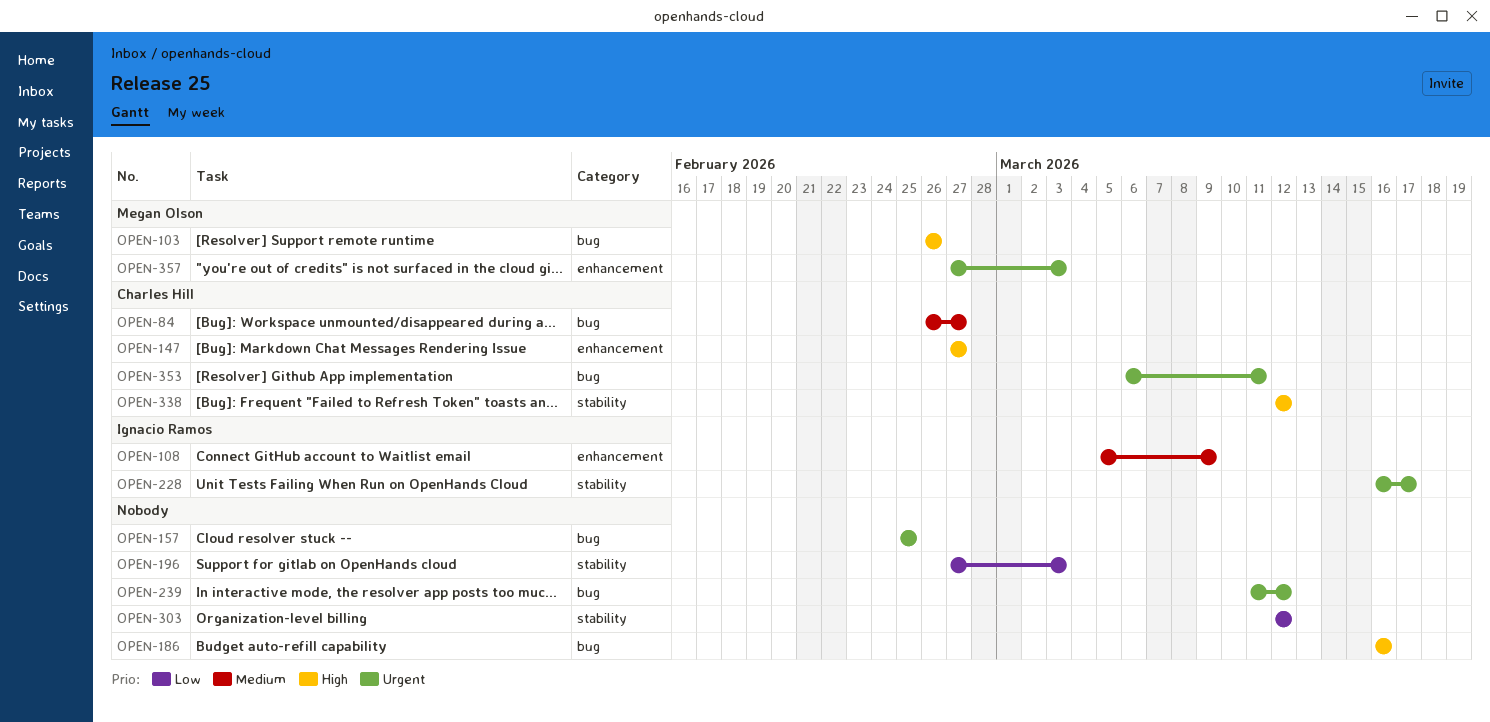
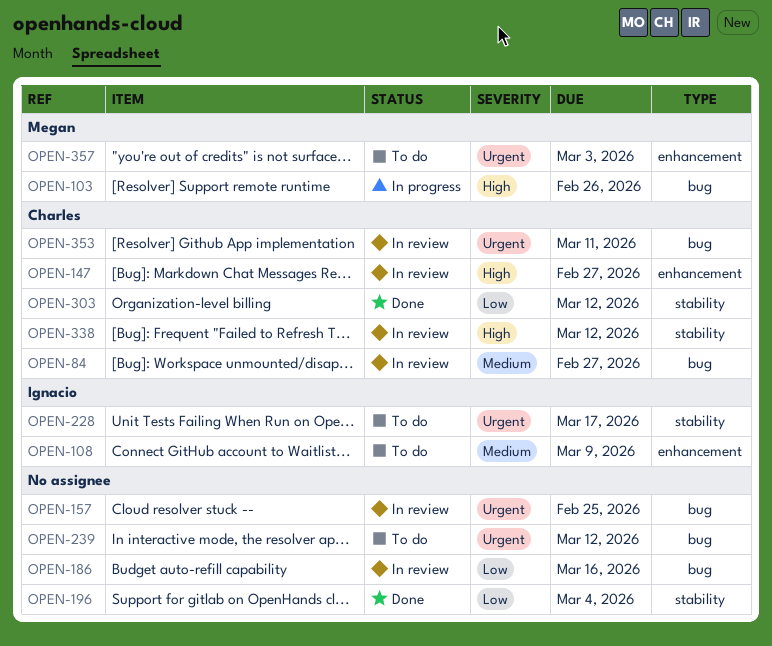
OPEN-186, priority: High -> Low
OPEN-196, due: Mar 3 -> Mar 4
OPEN-303, owner: none -> Charles Hill

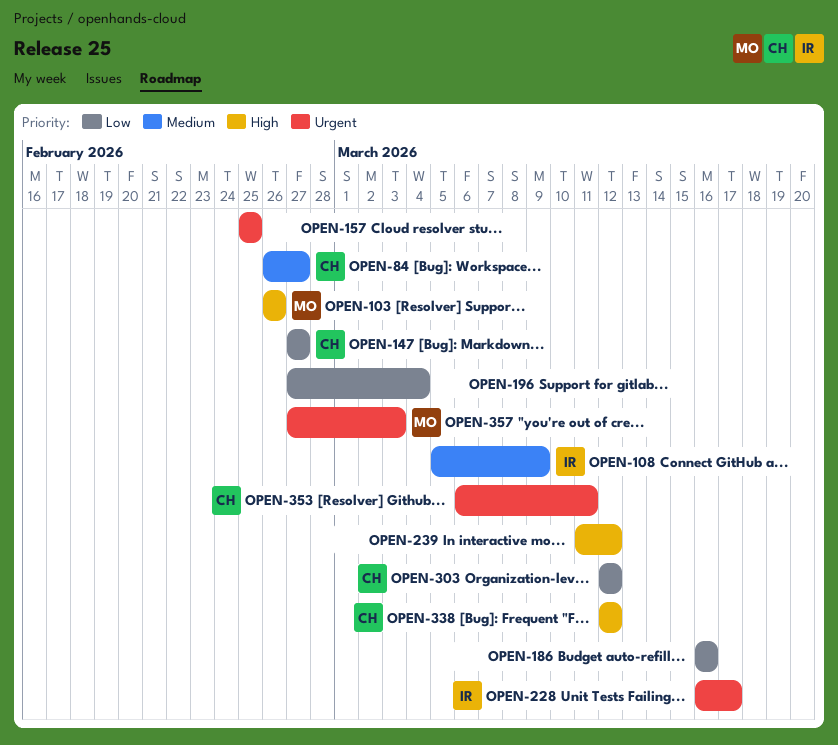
OPEN-147, priority: High -> Low
OPEN-239, priority: Urgent -> High

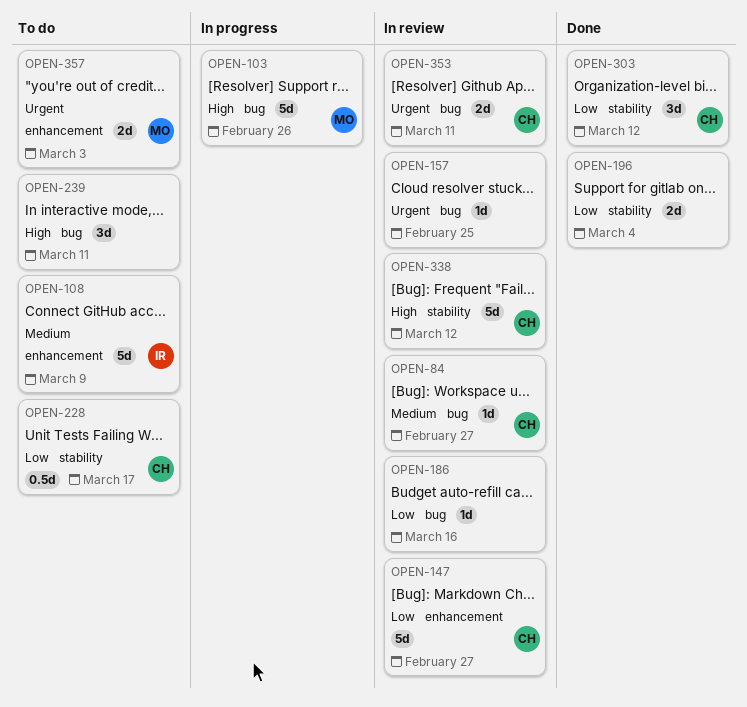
OPEN-228, owner: IR -> CH
OPEN-228, priority: Urgent -> Low
OPEN-239, due: Mar 12 -> Mar 11

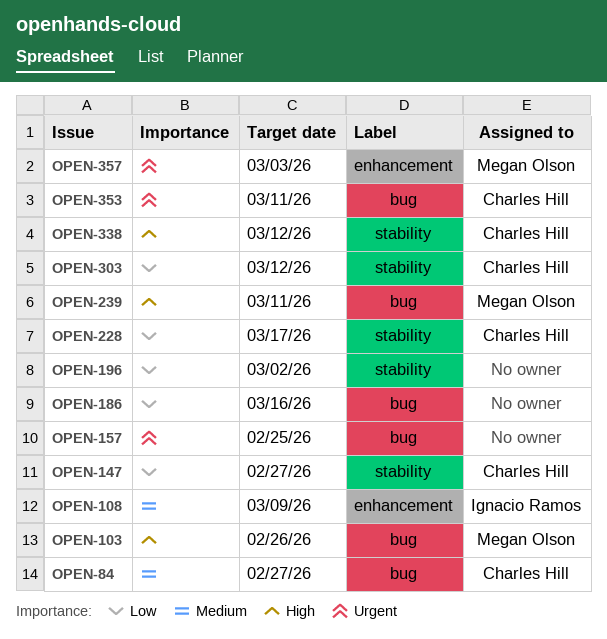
OPEN-147, label: enhancement -> stability
OPEN-196, due: Mar 4 -> Mar 2
OPEN-239, owner: none -> Megan Olson

